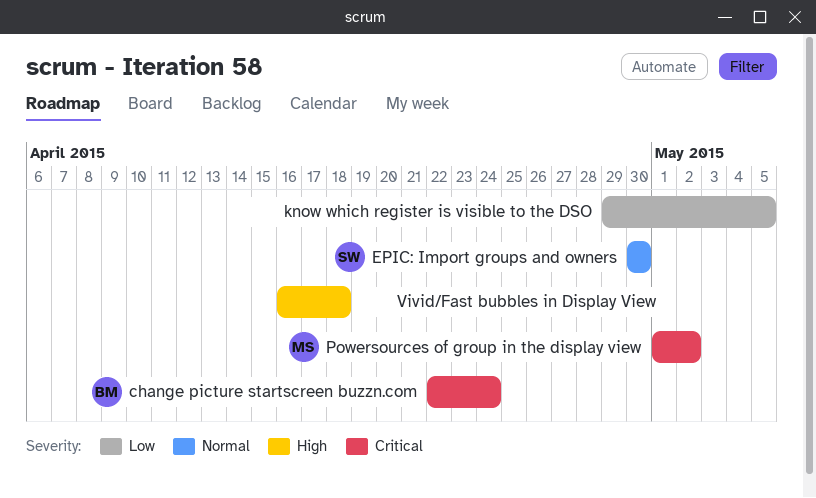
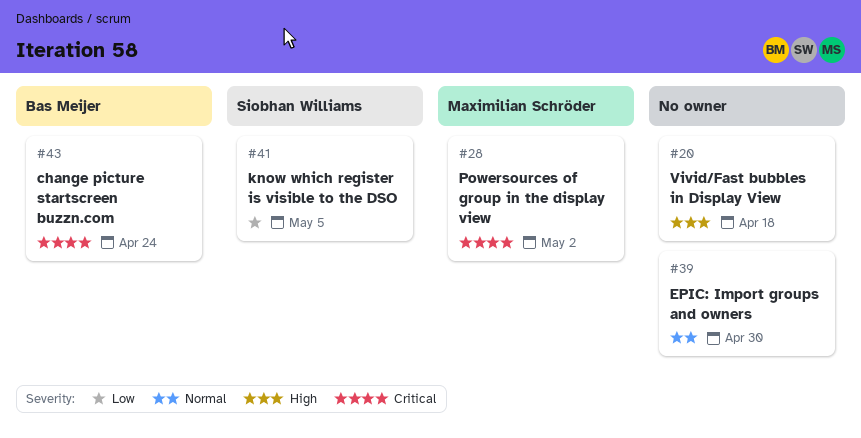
EPIC: Import groups and owners, owner: Siobhan Williams -> none
know which register is visible to the DSO, owner: none -> Siobhan Williams

